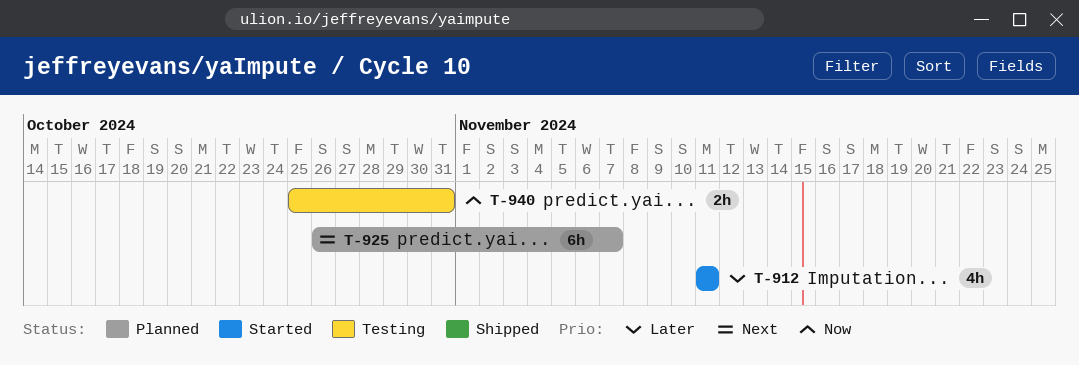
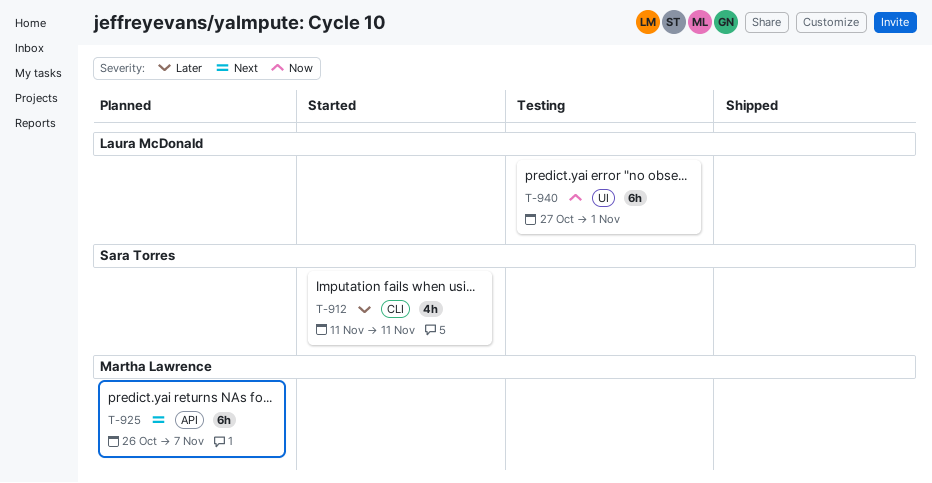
T-940, estimate: 2h -> 6h
T-940, start: Oct 25 -> Oct 27
T-940, due: Oct 31 -> Nov 1

